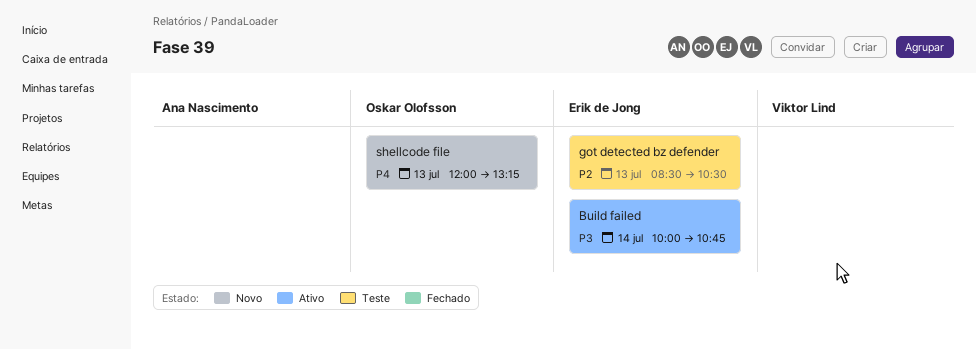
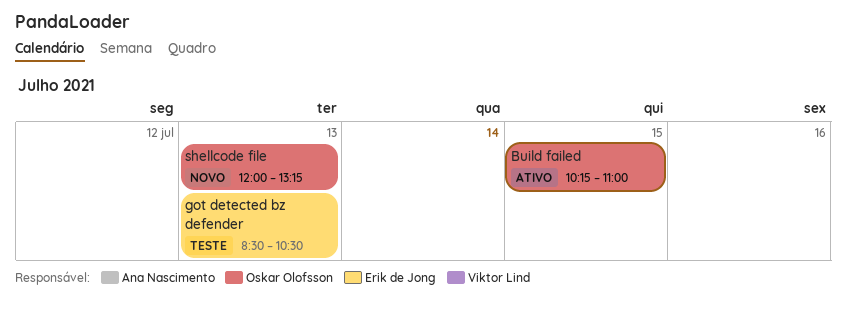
Build failed, owner: Erik de Jong -> Oskar Olofsson
Build failed, day: Jul 14 -> Jul 15
Build failed, begins: 10:00 -> 10:15
Build failed, ends: 10:45 -> 11:00

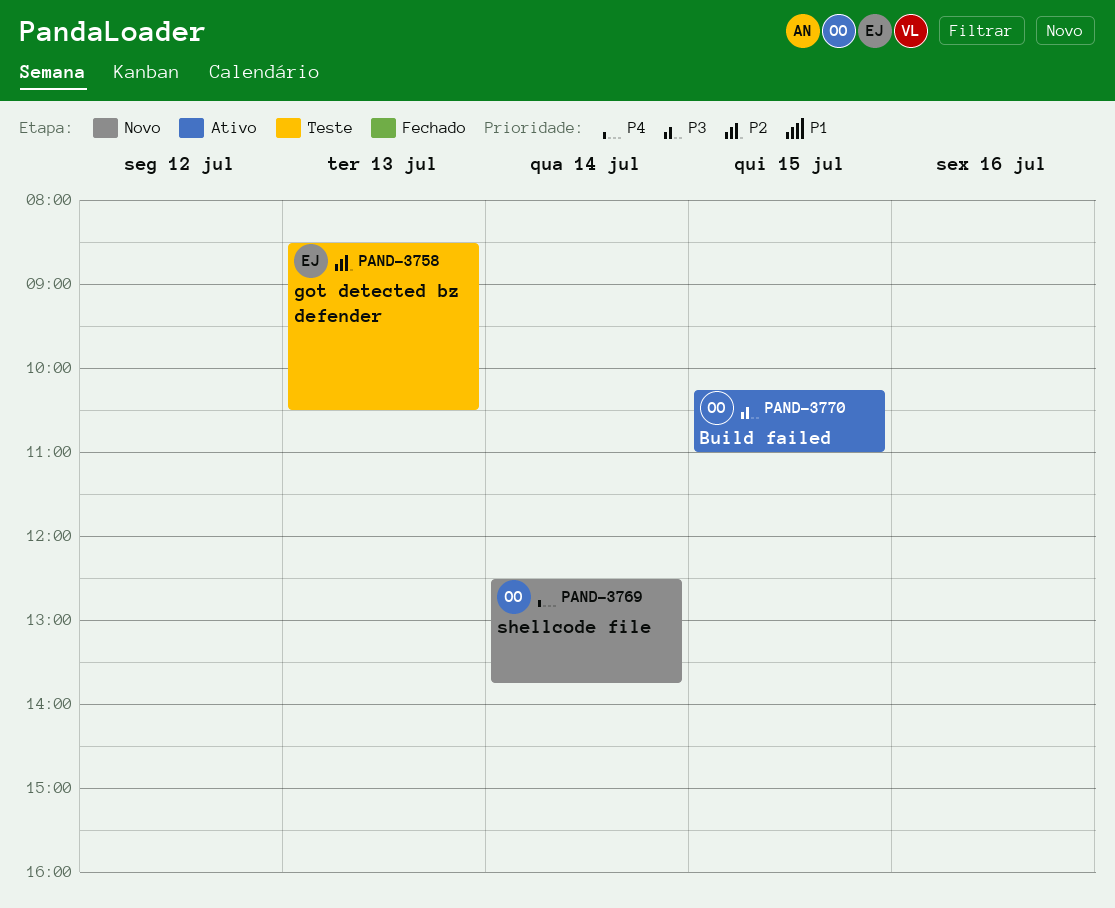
shellcode file, day: Jul 13 -> Jul 14
shellcode file, begins: 12:00 -> 12:30
shellcode file, ends: 13:15 -> 13:45

